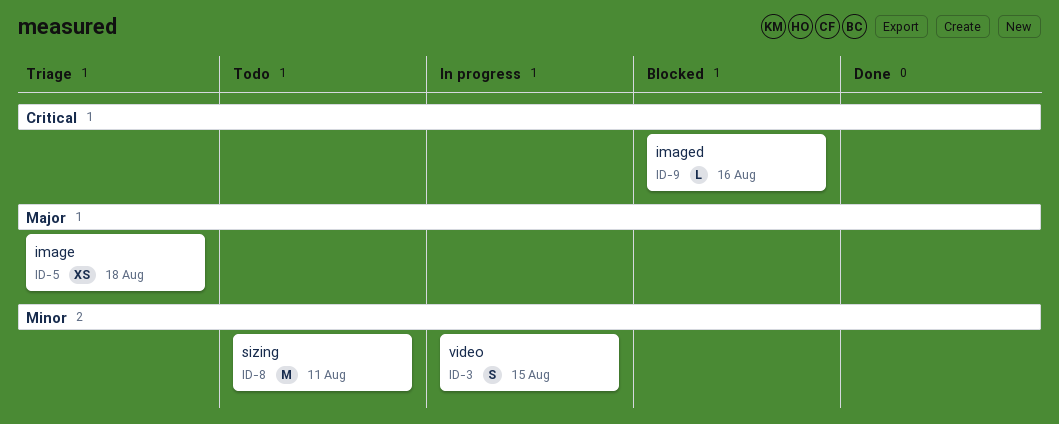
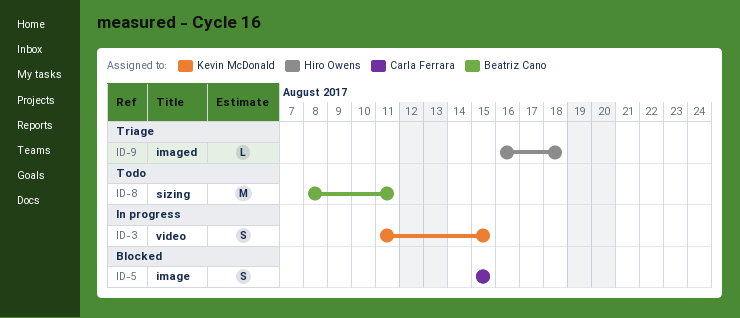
ID-5, status: Triage -> Blocked
ID-5, estimate: XS -> S
ID-5, due: Aug 18 -> Aug 15
ID-9, status: Blocked -> Triage
ID-9, due: Aug 16 -> Aug 18

